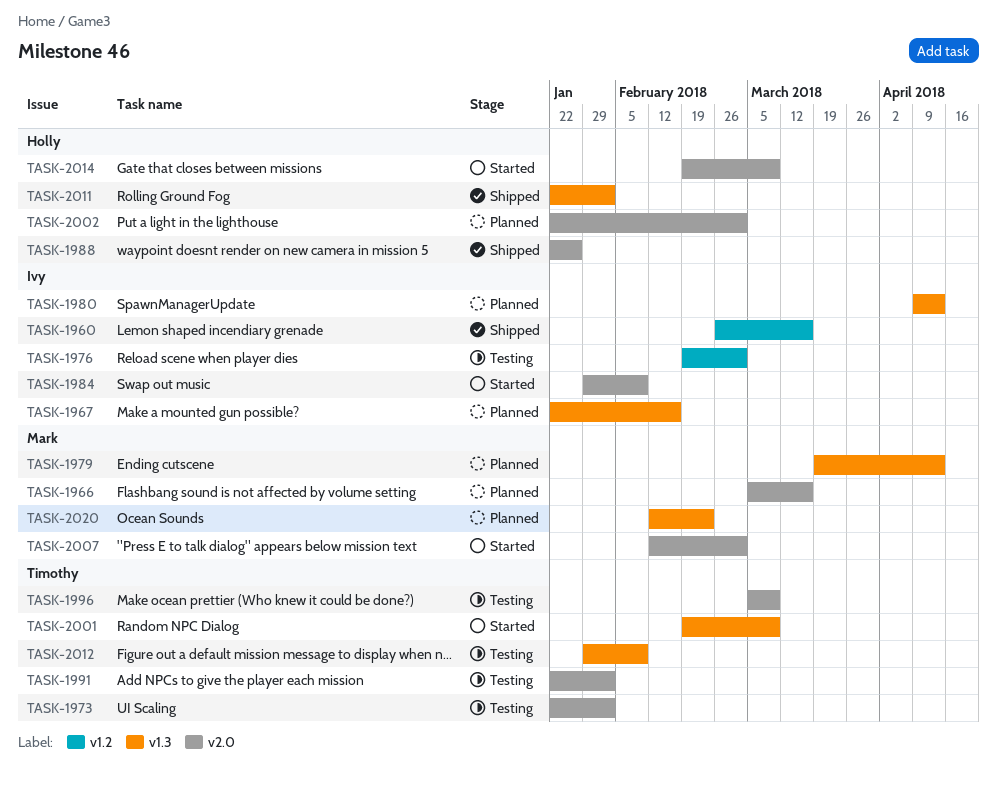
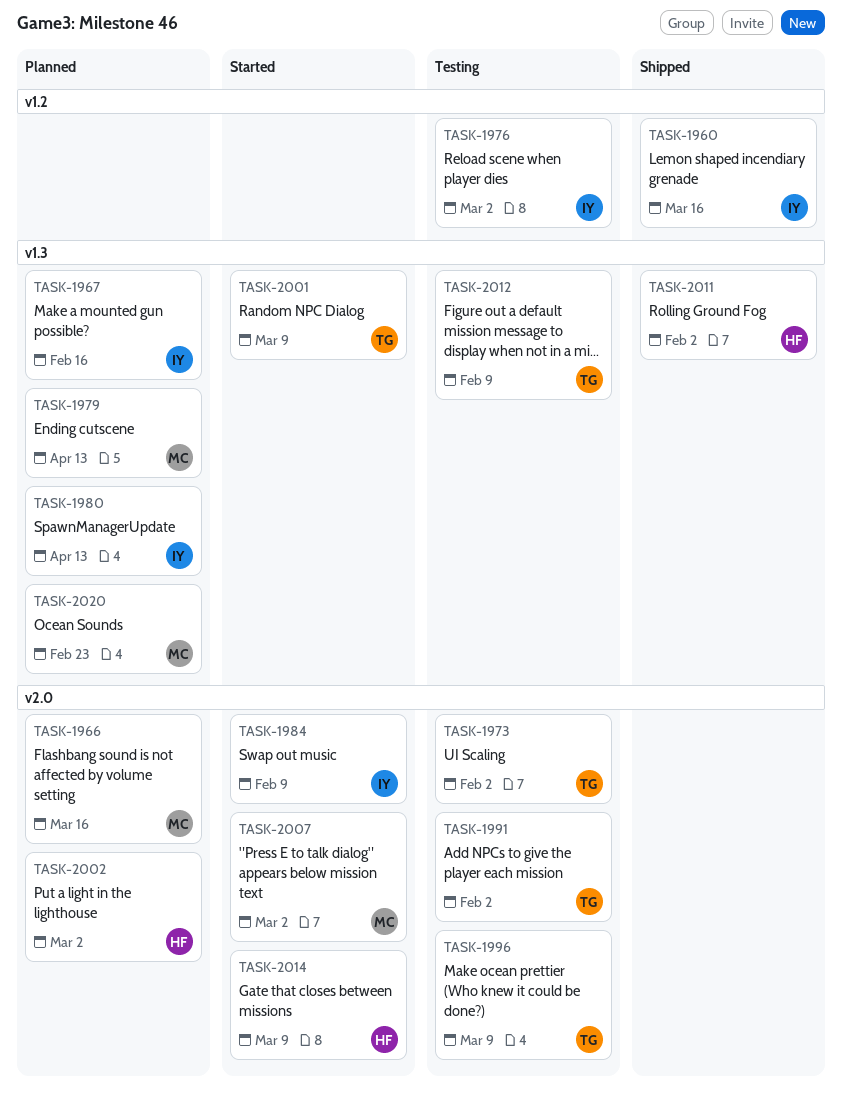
TASK-1988: present -> none

